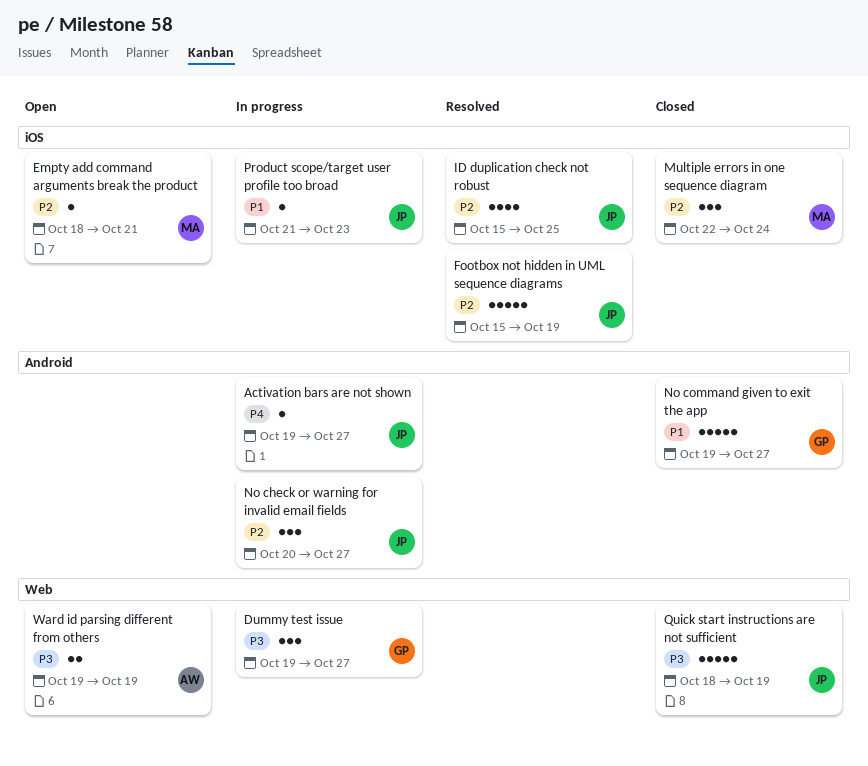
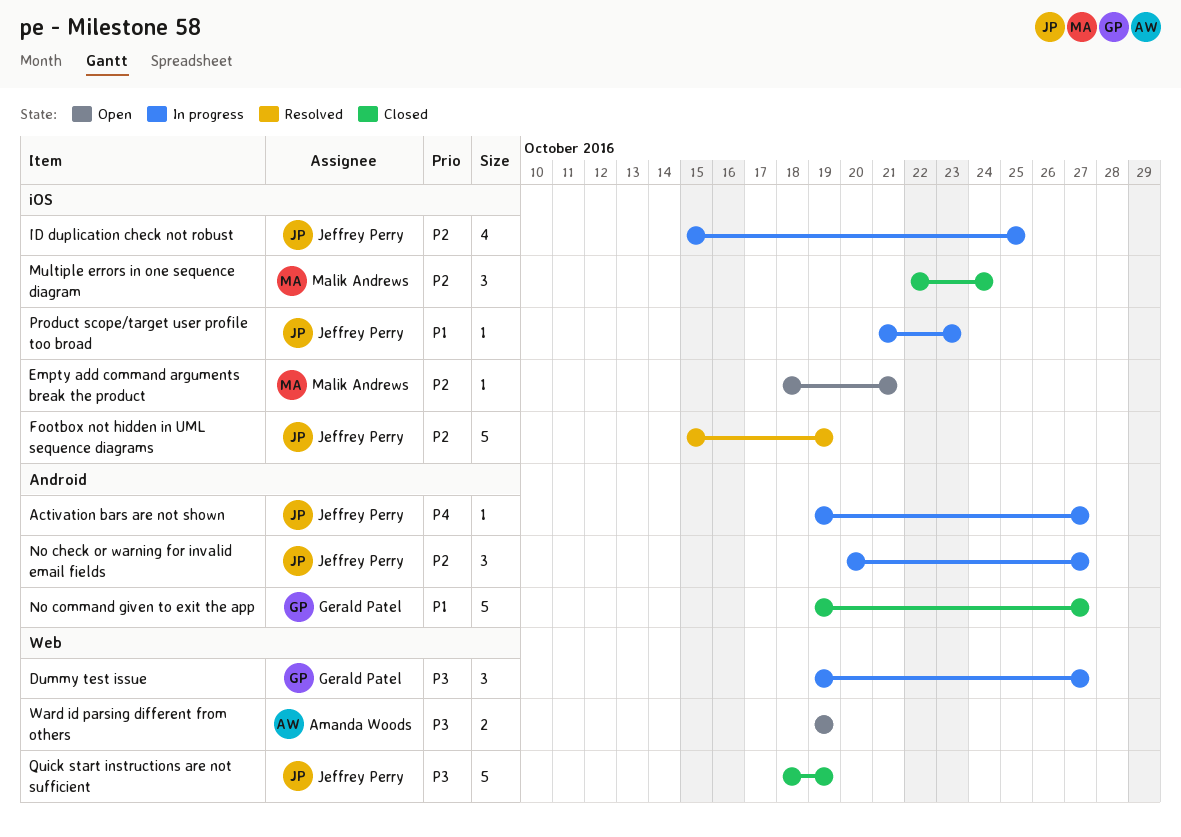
ID duplication check not robust, status: Resolved -> In progress

